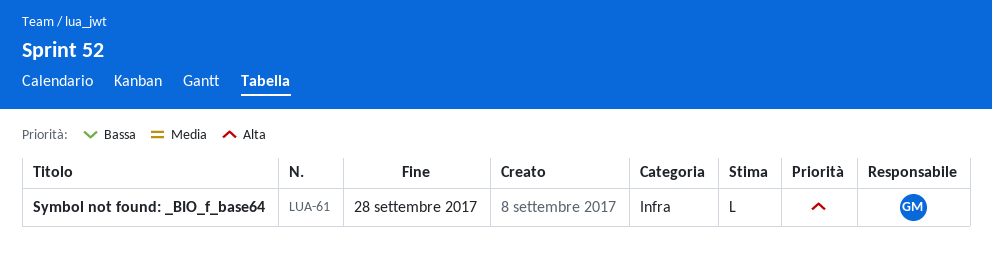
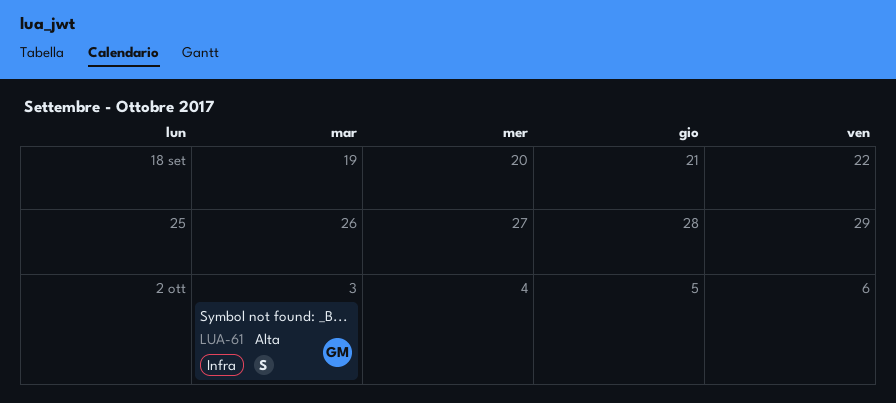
LUA-61, estimate: L -> S
LUA-61, due: Sep 28 -> Oct 3

